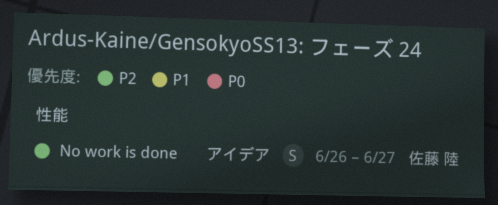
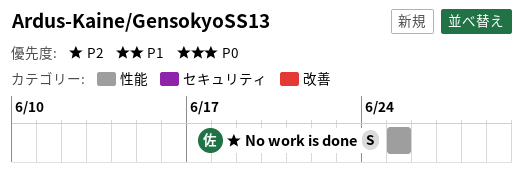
No work is done, start: Jun 26 -> Jun 25
No work is done, due: Jun 27 -> Jun 25

